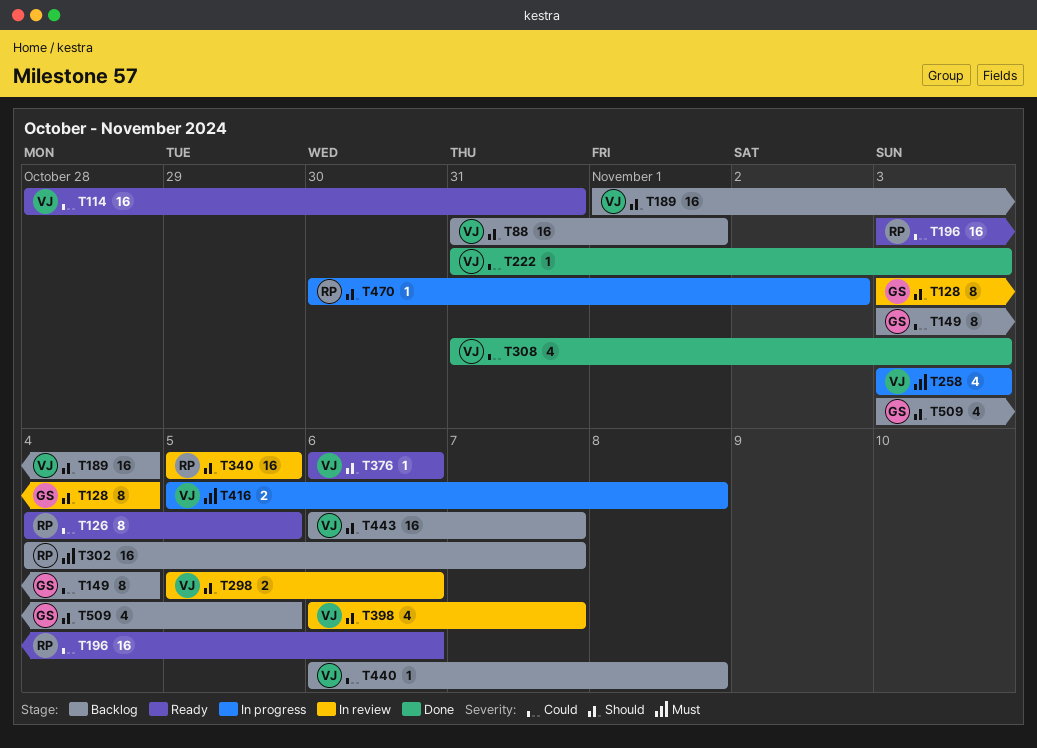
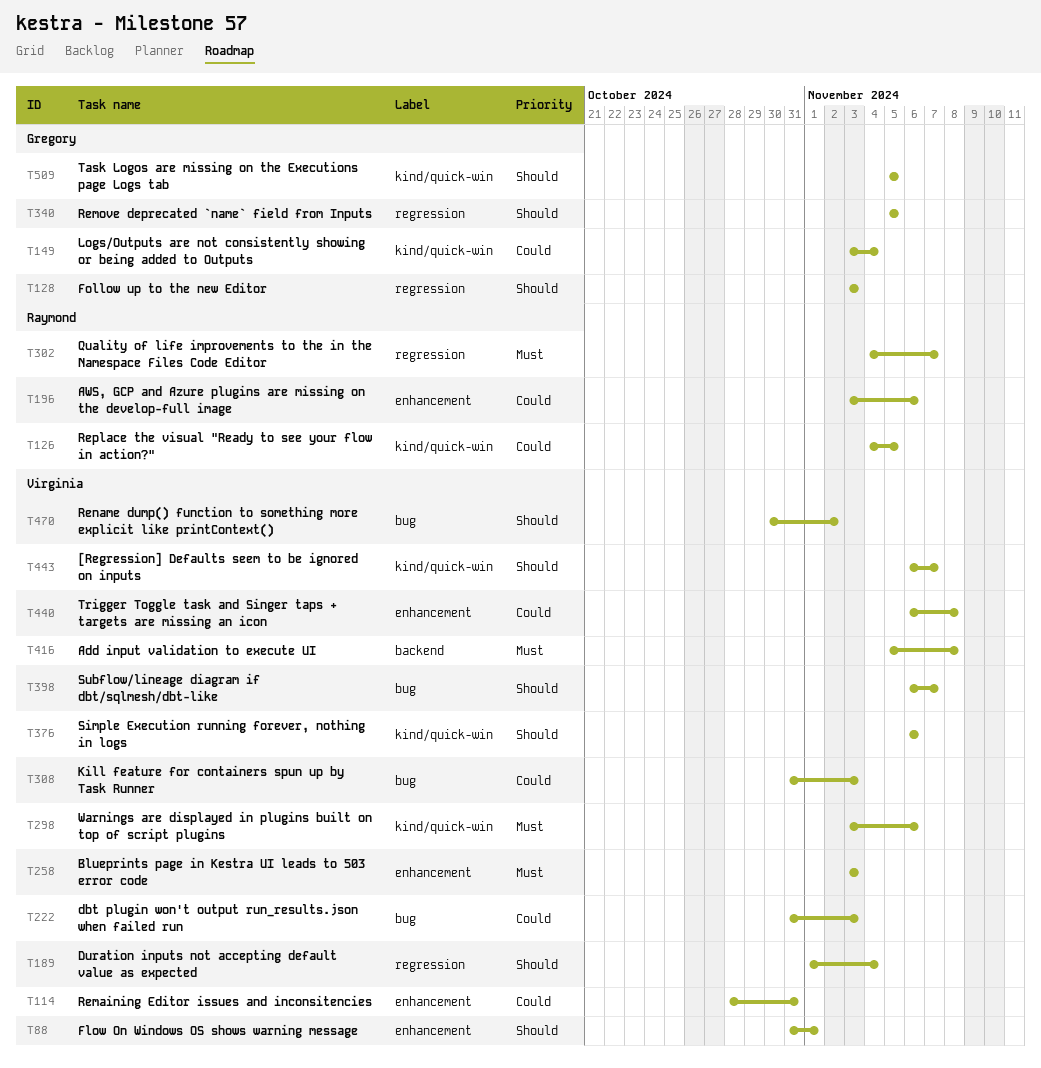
T128, due: Nov 4 -> Nov 3
T298, priority: Should -> Must
T298, start: Nov 5 -> Nov 3
T340, owner: Raymond -> Gregory
T470, owner: Raymond -> Virginia
T509, start: Nov 3 -> Nov 5

